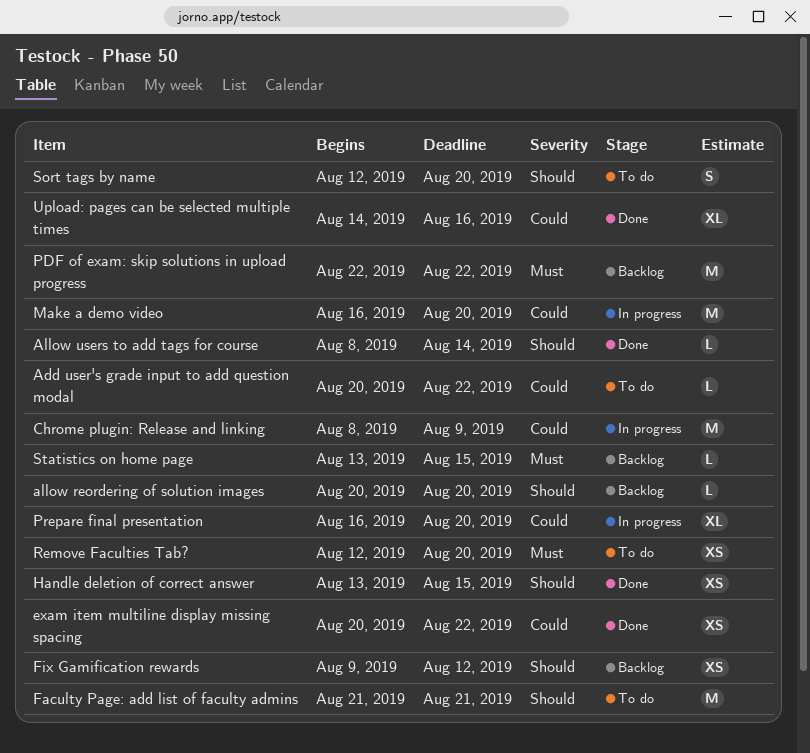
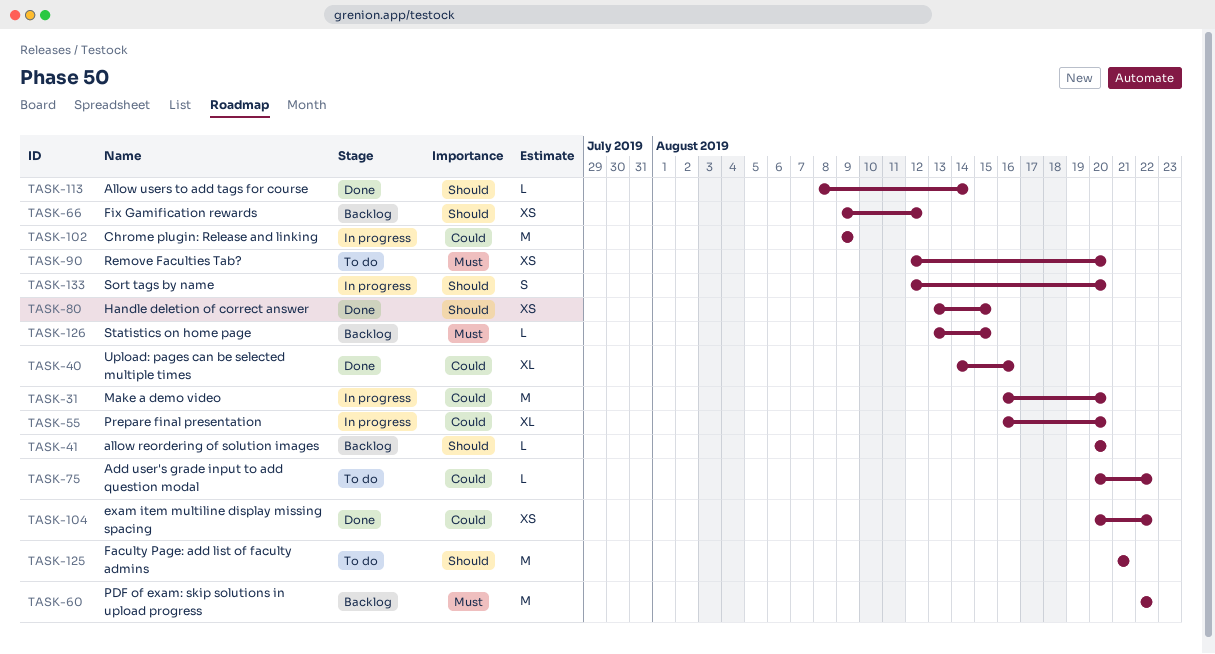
Chrome plugin: Release and linking, start: Aug 8 -> Aug 9
Sort tags by name, status: To do -> In progress

